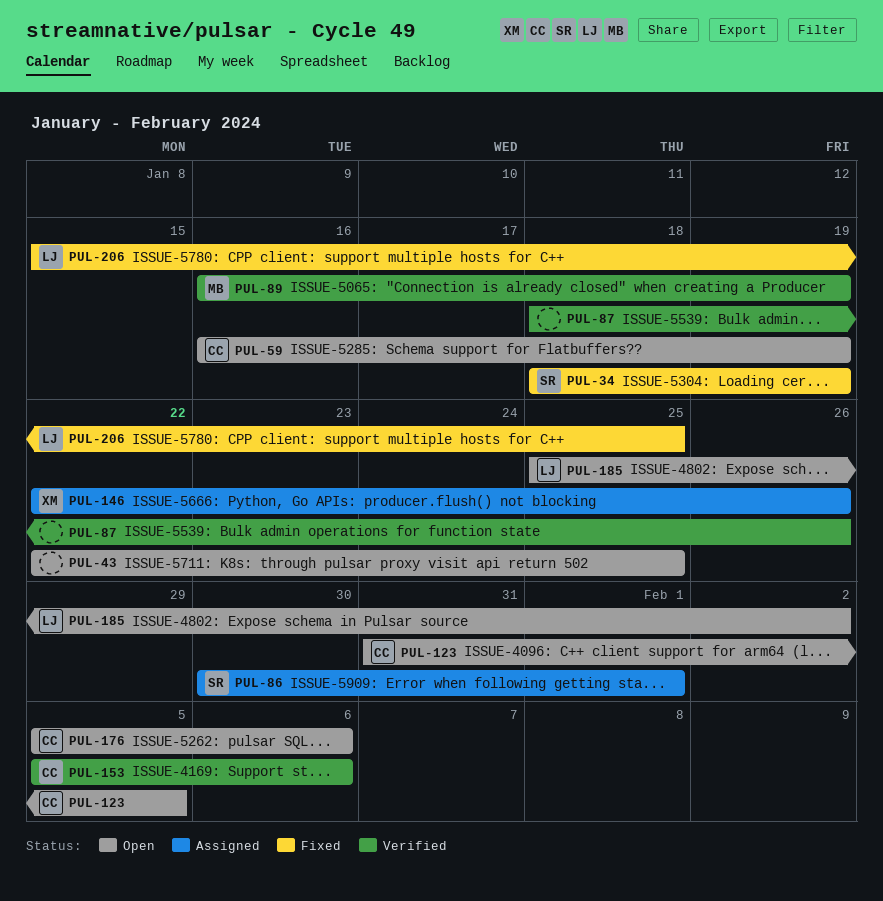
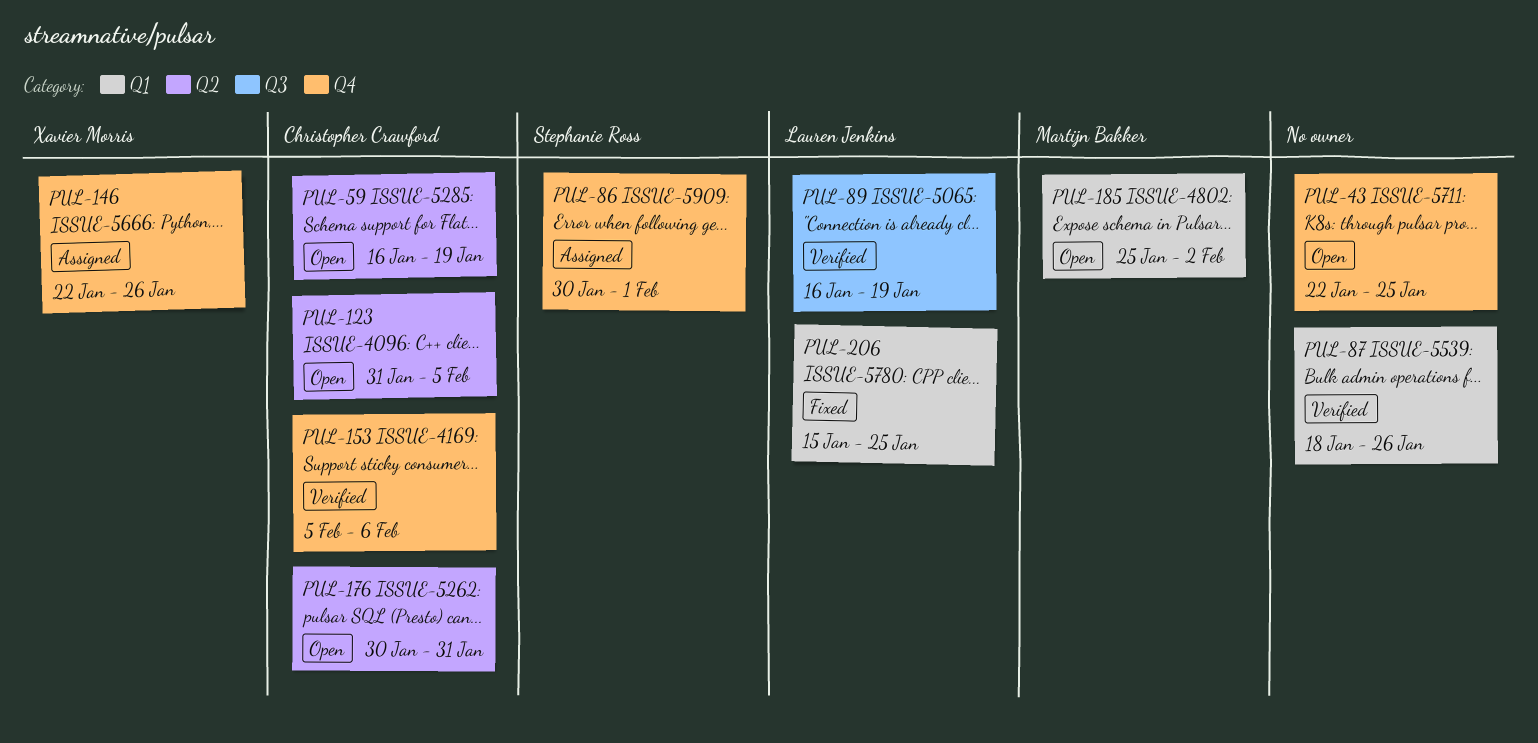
PUL-34: present -> none
PUL-89, owner: Martijn Bakker -> Lauren Jenkins
PUL-176, start: Feb 5 -> Jan 30
PUL-176, due: Feb 6 -> Jan 31
PUL-185, owner: Lauren Jenkins -> Martijn Bakker

